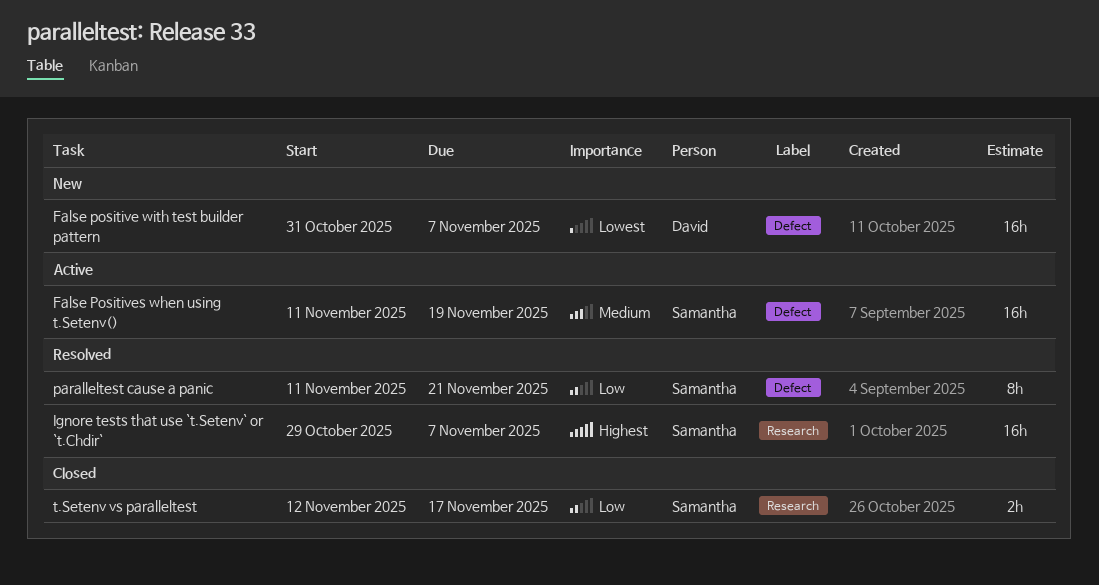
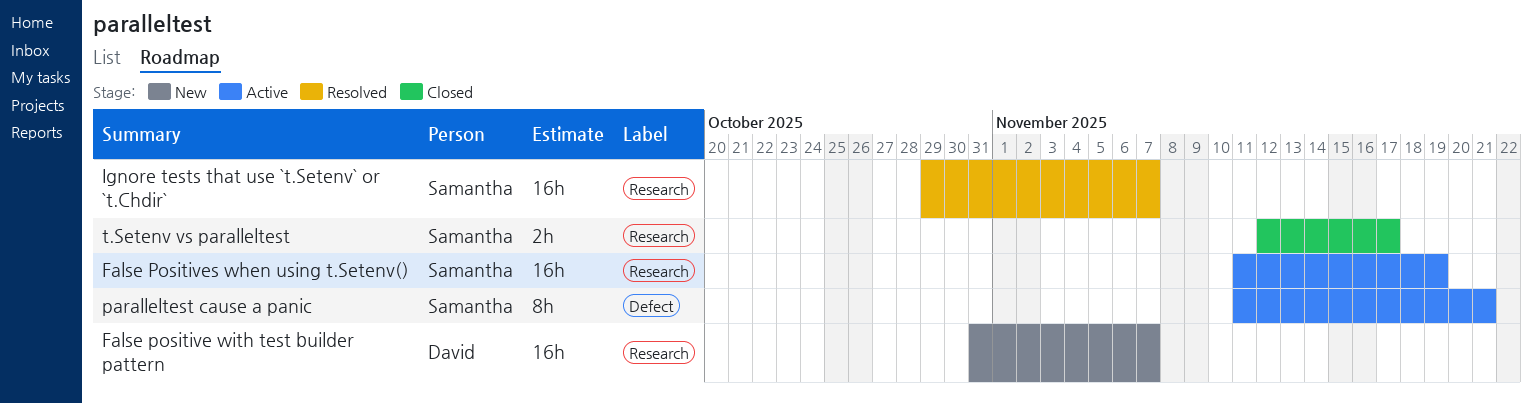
False positive with test builder pattern, label: Defect -> Research
False Positives when using t.Setenv(), label: Defect -> Research
paralleltest cause a panic, status: Resolved -> Active

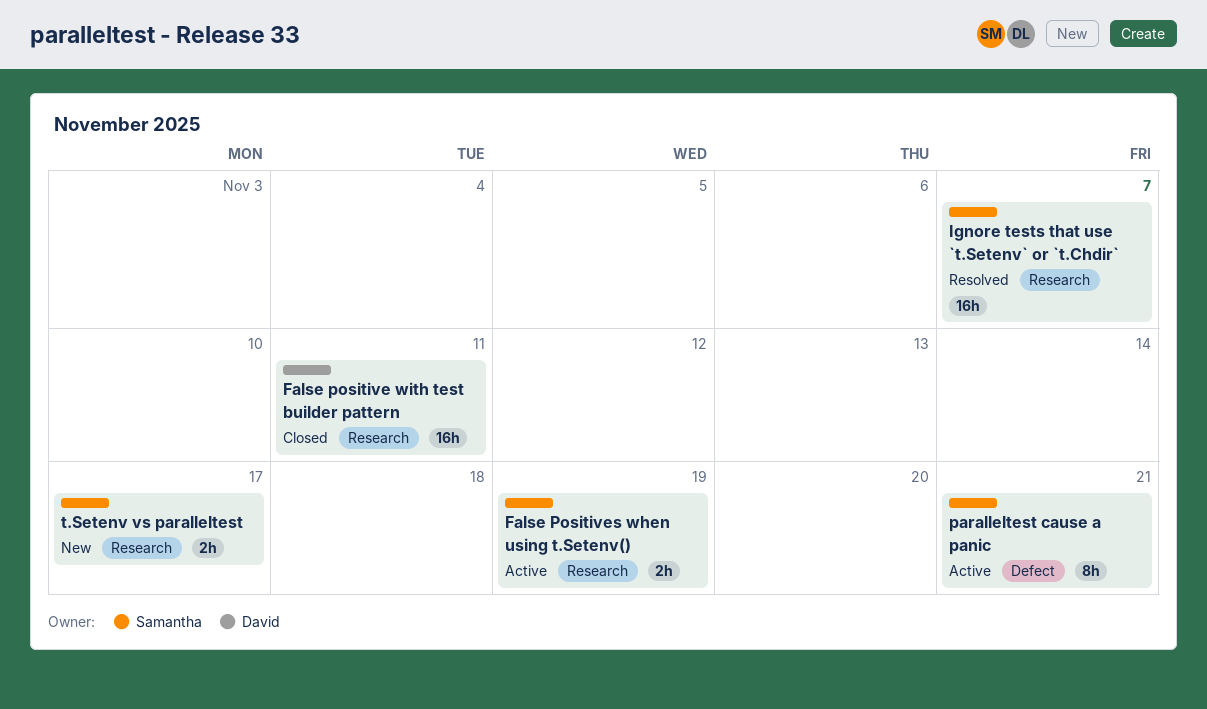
False positive with test builder pattern, status: New -> Closed
False positive with test builder pattern, due: Nov 7 -> Nov 11
False Positives when using t.Setenv(), estimate: 16h -> 2h
t.Setenv vs paralleltest, status: Closed -> New

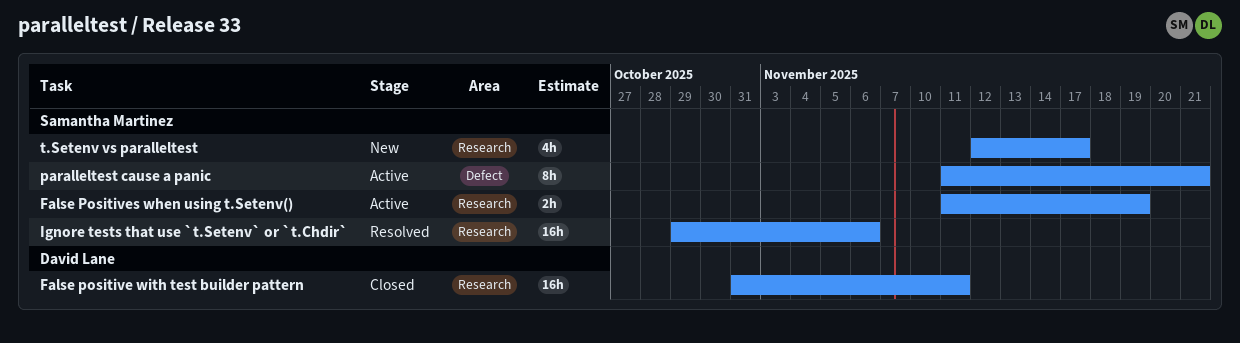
Ignore tests that use `t.Setenv` or `t.Chdir`, due: Nov 7 -> Nov 6
t.Setenv vs paralleltest, estimate: 2h -> 4h

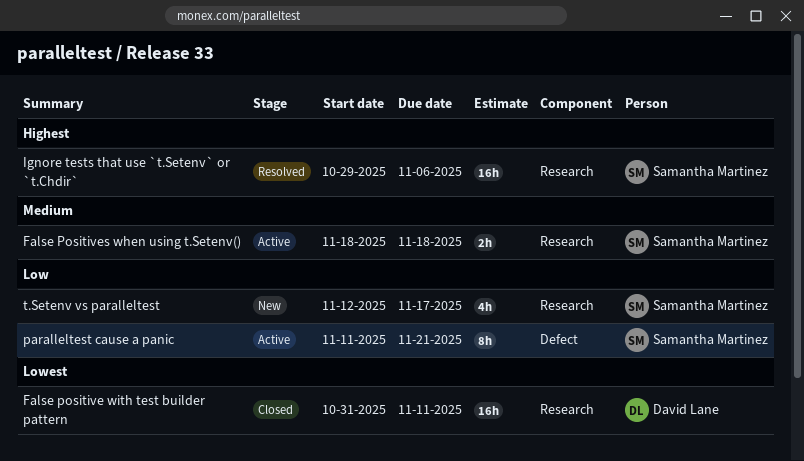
False Positives when using t.Setenv(), start: Nov 11 -> Nov 18
False Positives when using t.Setenv(), due: Nov 19 -> Nov 18

